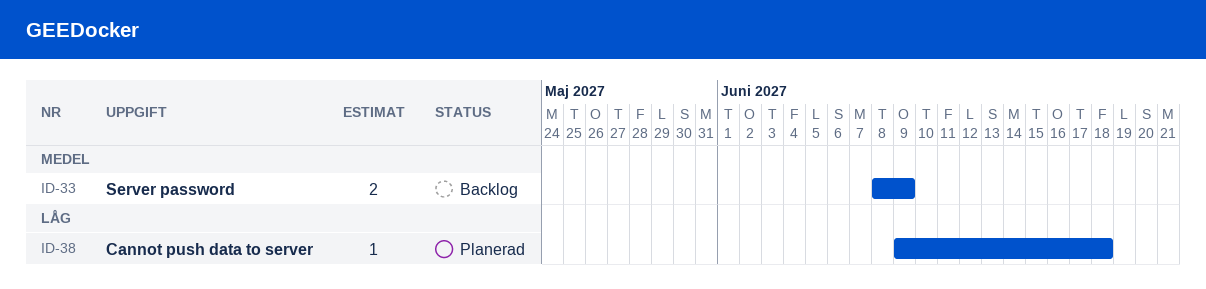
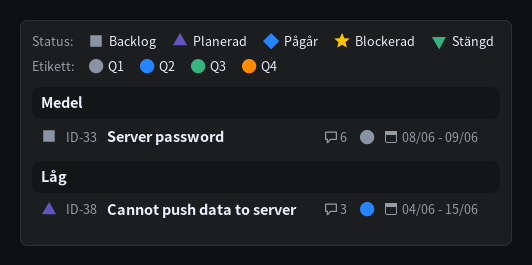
ID-38, start: Jun 9 -> Jun 4
ID-38, due: Jun 18 -> Jun 15

